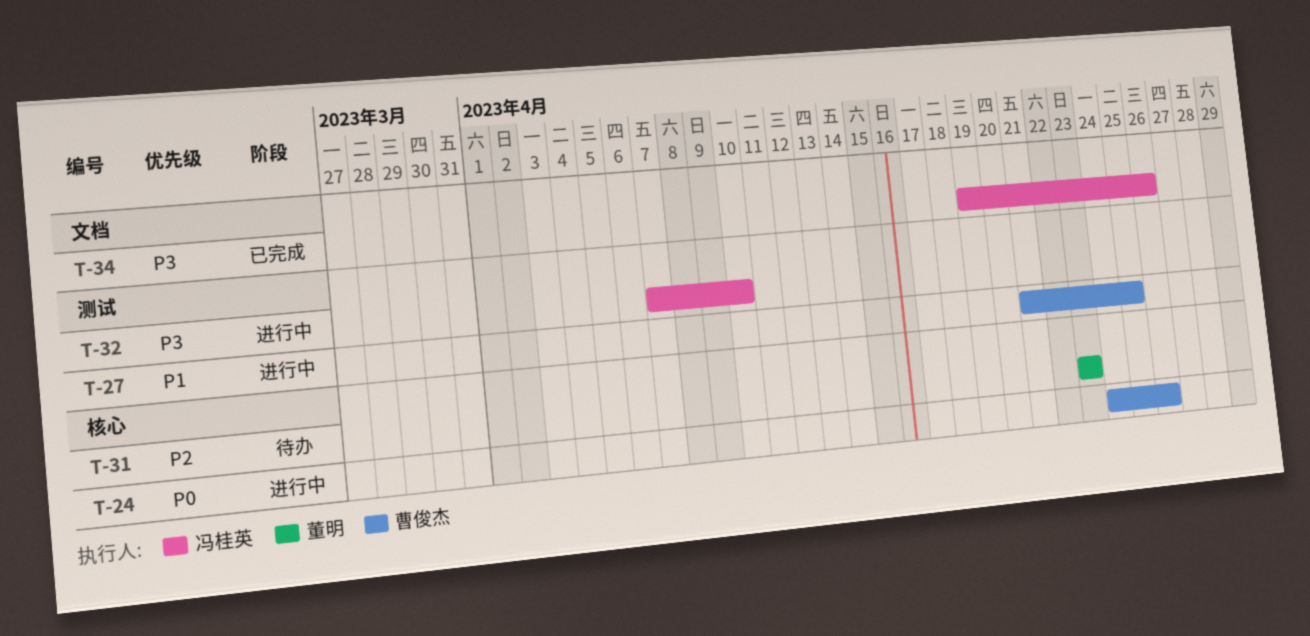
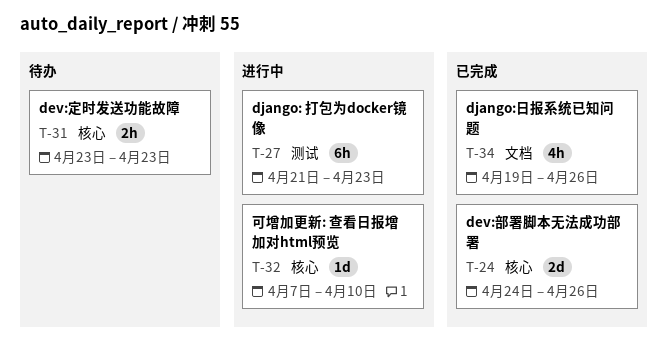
T-24, status: 进行中 -> 已完成
T-27, due: Apr 25 -> Apr 23
T-32, label: 测试 -> 核心

